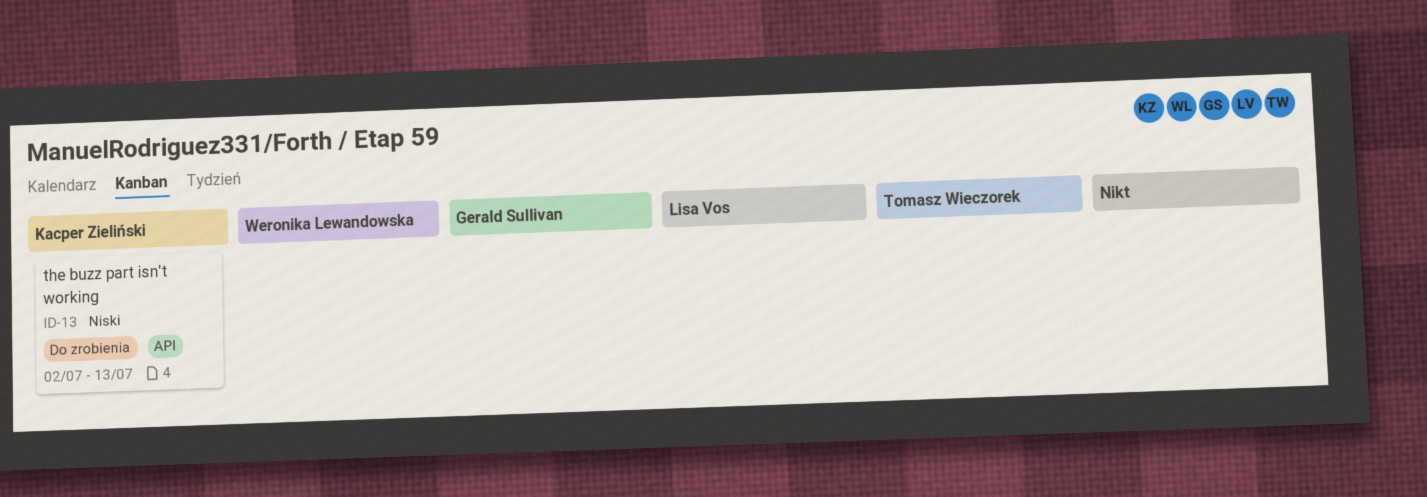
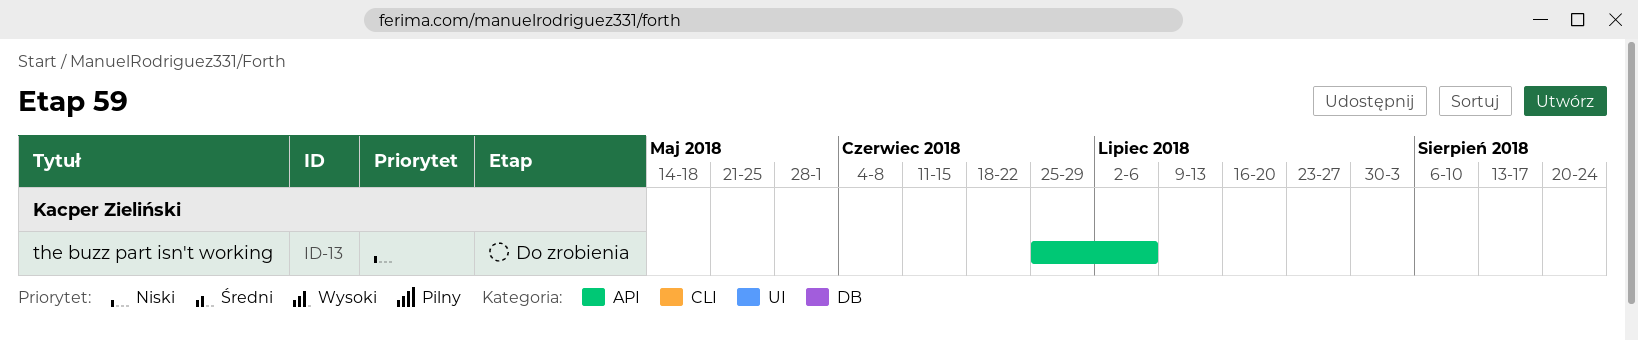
ID-13, start: Jul 2 -> Jun 25
ID-13, due: Jul 13 -> Jul 6

